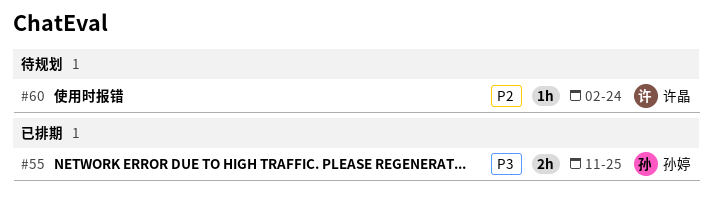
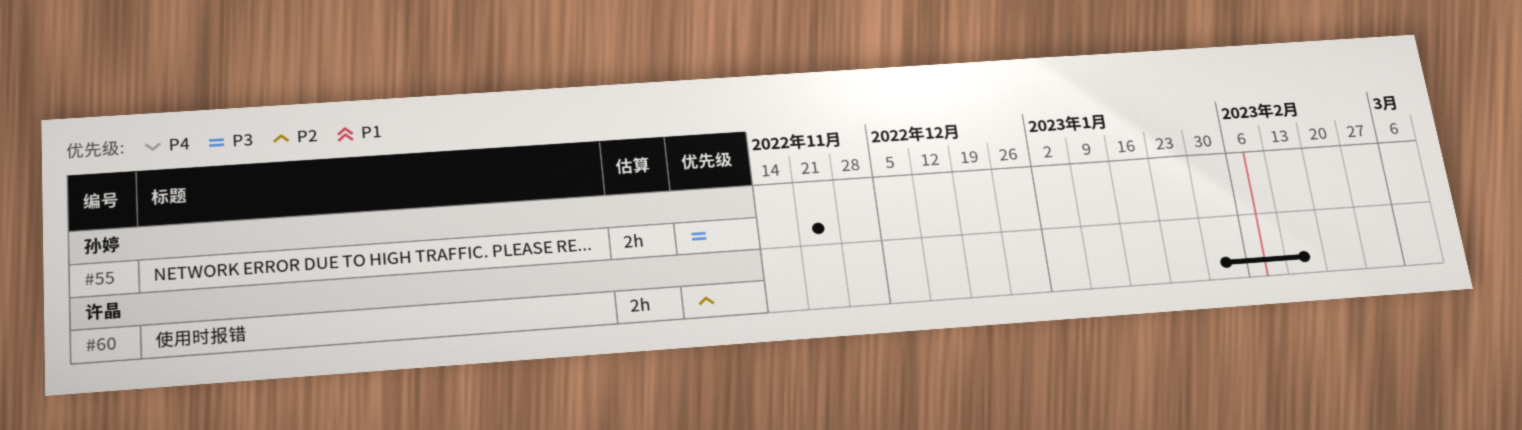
#60, estimate: 1h -> 2h
#60, due: Feb 24 -> Feb 17

